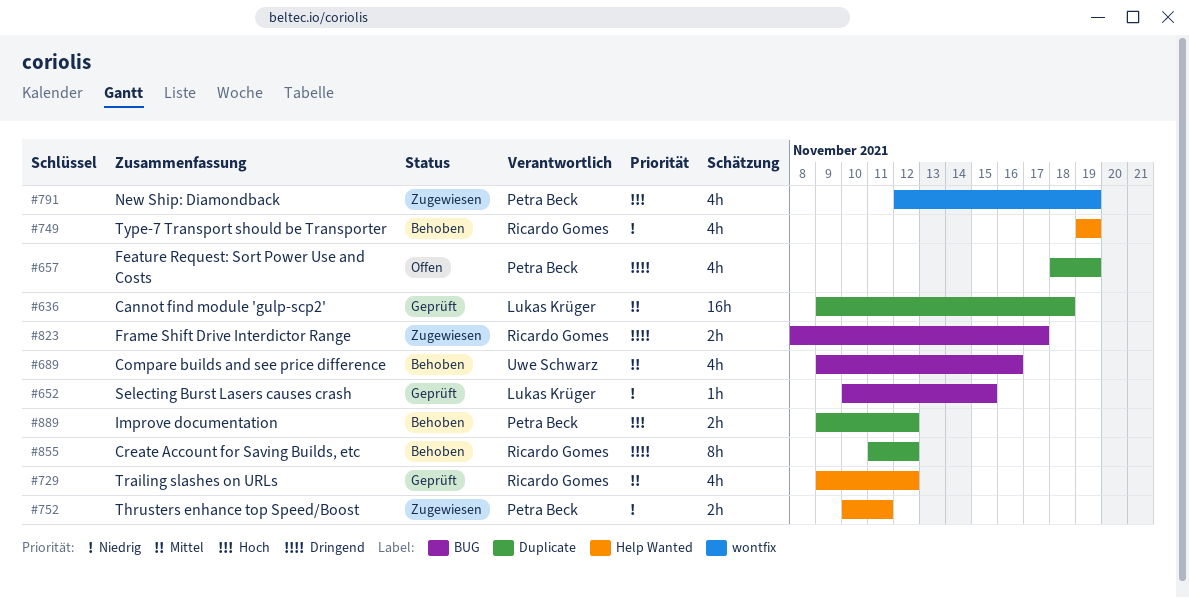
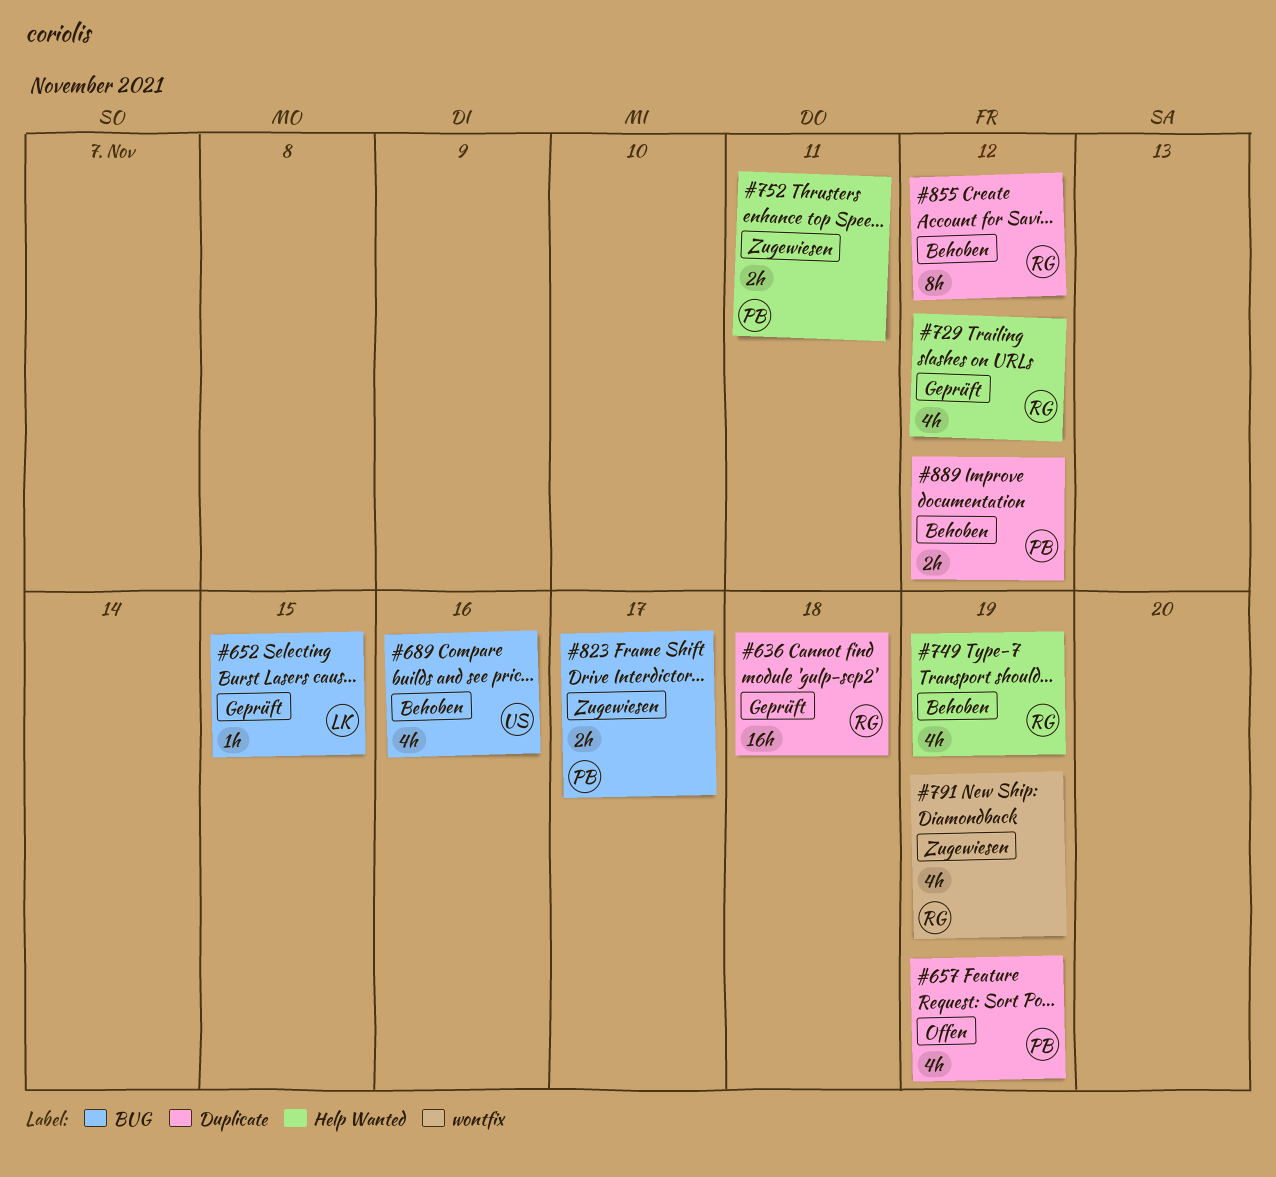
#636, owner: Lukas Krüger -> Ricardo Gomes
#791, owner: Petra Beck -> Ricardo Gomes
#823, owner: Ricardo Gomes -> Petra Beck

